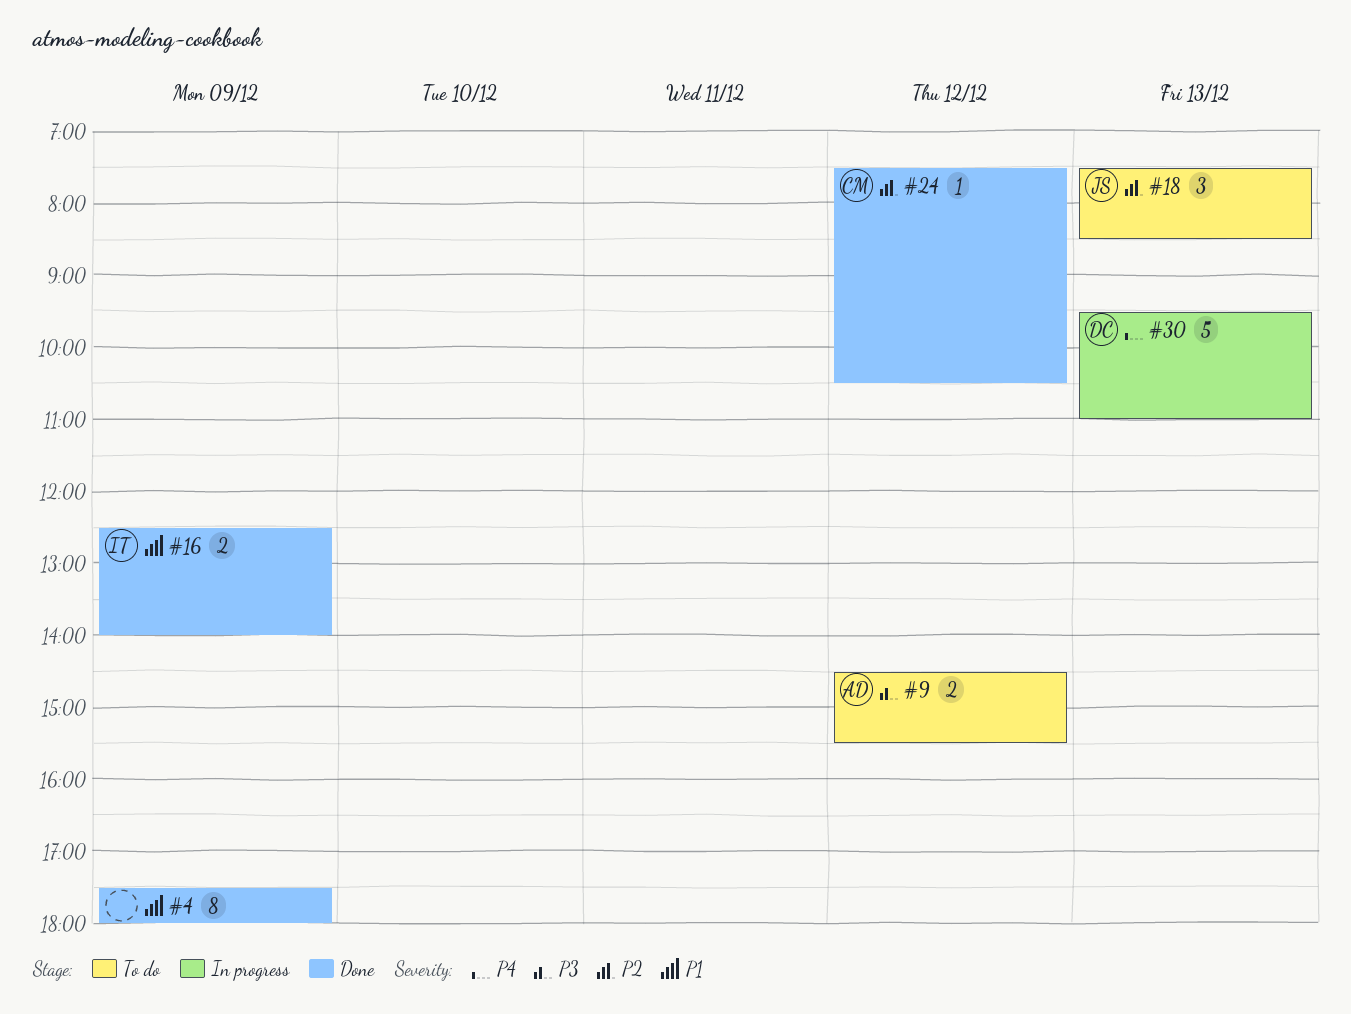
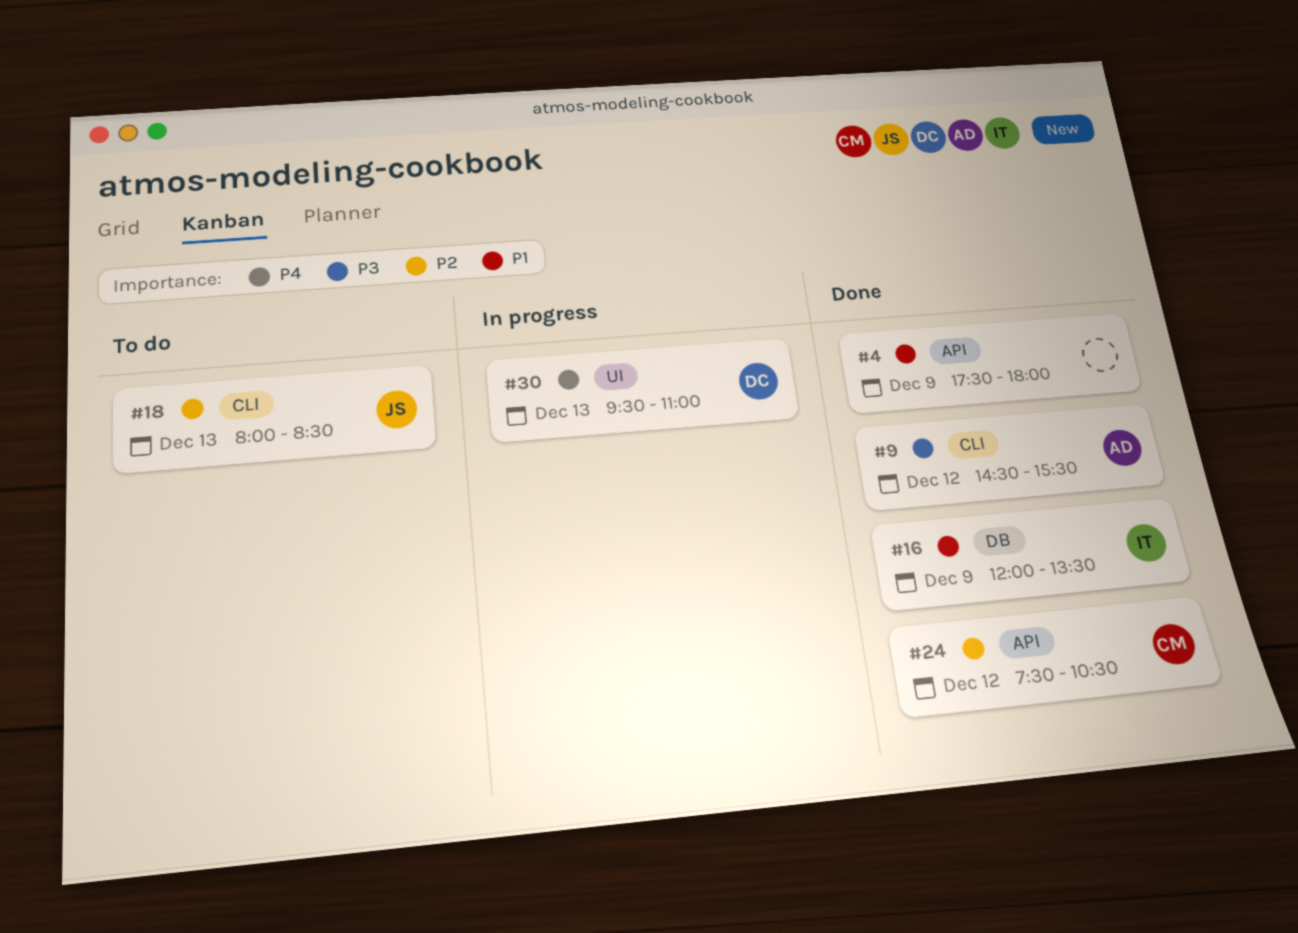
#9, status: To do -> Done
#16, begins: 12:30 -> 12:00
#16, ends: 14:00 -> 13:30
#18, begins: 07:30 -> 08:00

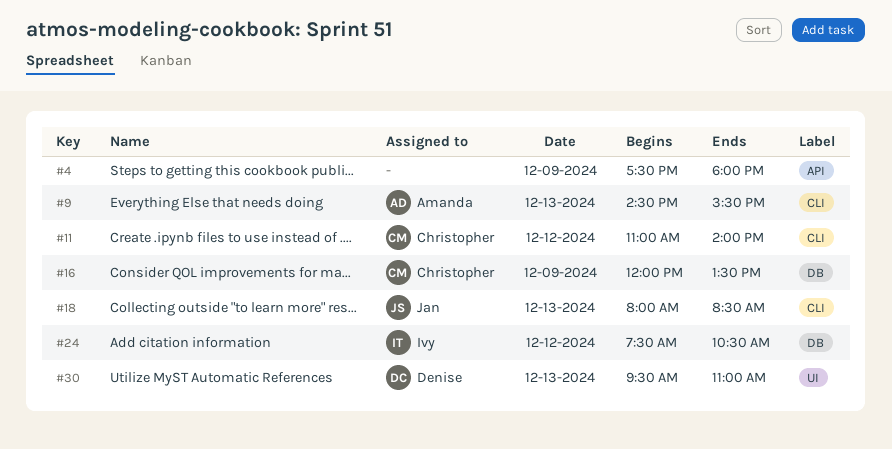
#9, day: Dec 12 -> Dec 13
#11: none -> present
#16, owner: Ivy -> Christopher
#24, owner: Christopher -> Ivy
#24, label: API -> DB

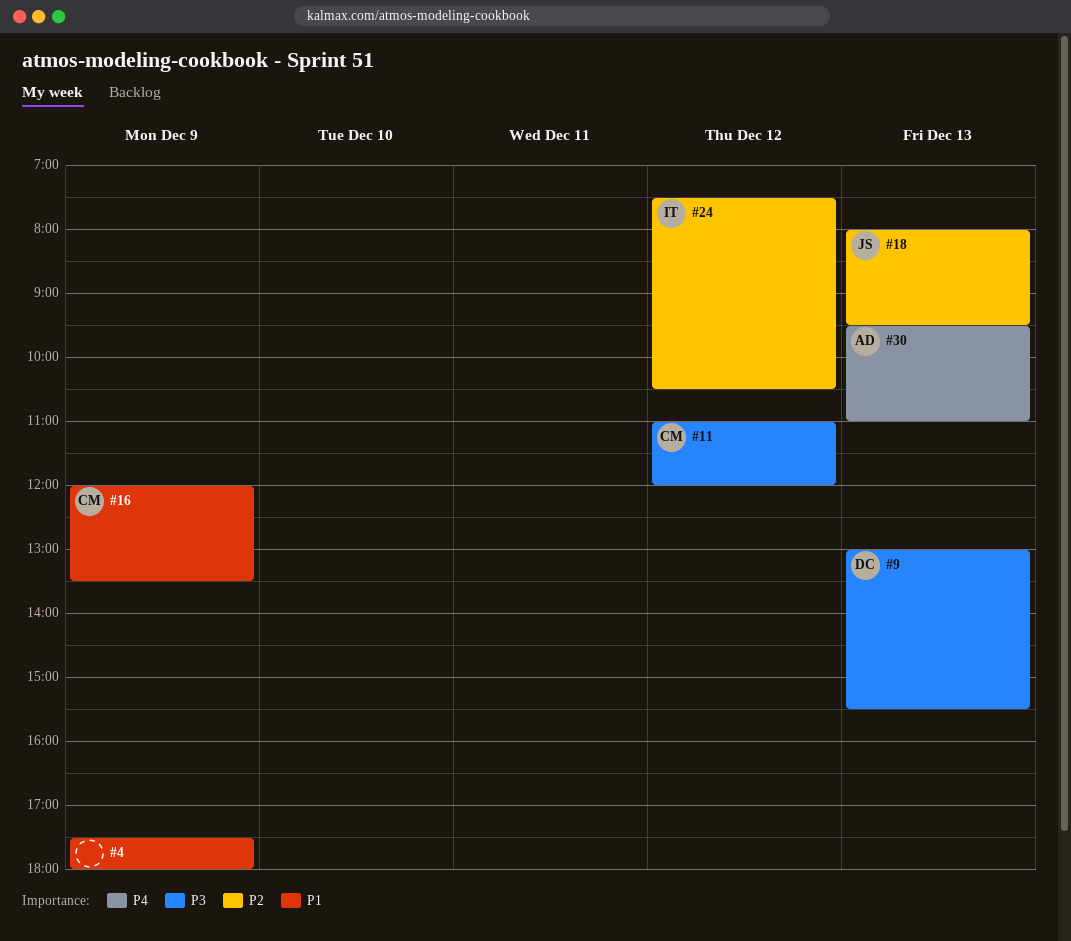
#9, owner: Amanda -> Denise
#9, begins: 14:30 -> 13:00
#11, ends: 14:00 -> 12:00
#18, ends: 08:30 -> 09:30
#30, owner: Denise -> Amanda

